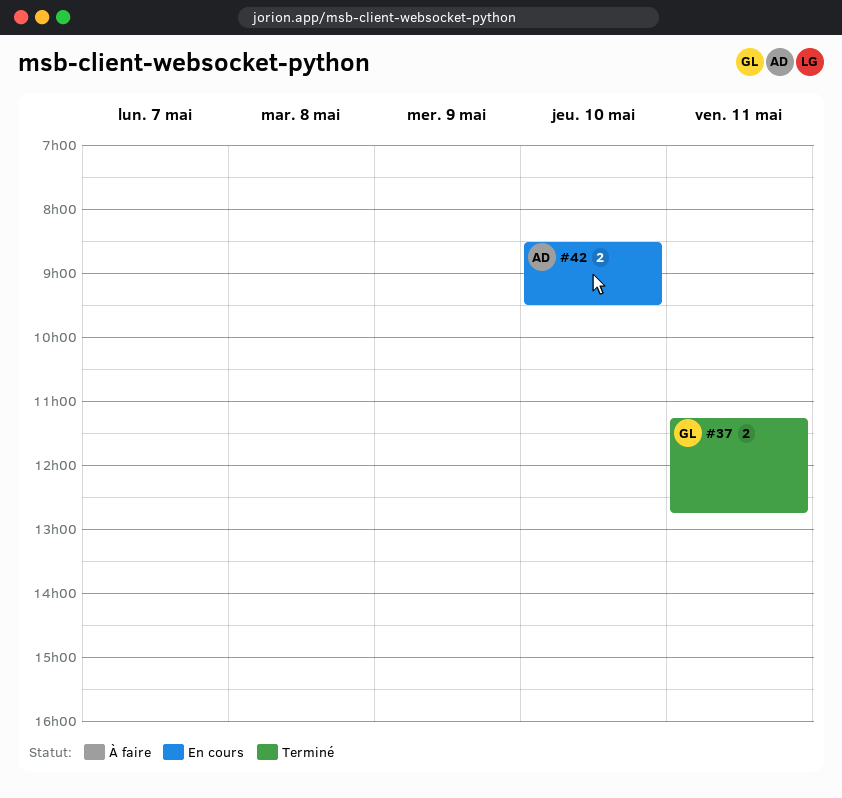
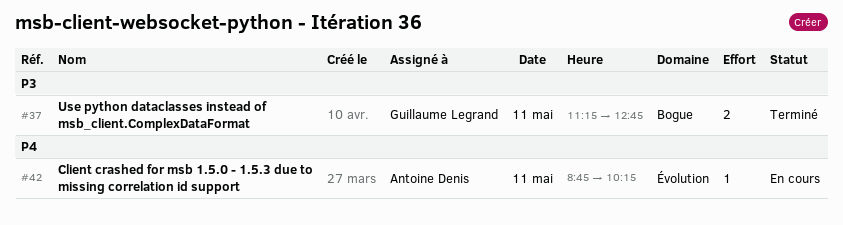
#42, estimate: 2 -> 1
#42, day: May 10 -> May 11
#42, begins: 08:30 -> 08:45
#42, ends: 09:30 -> 10:15

